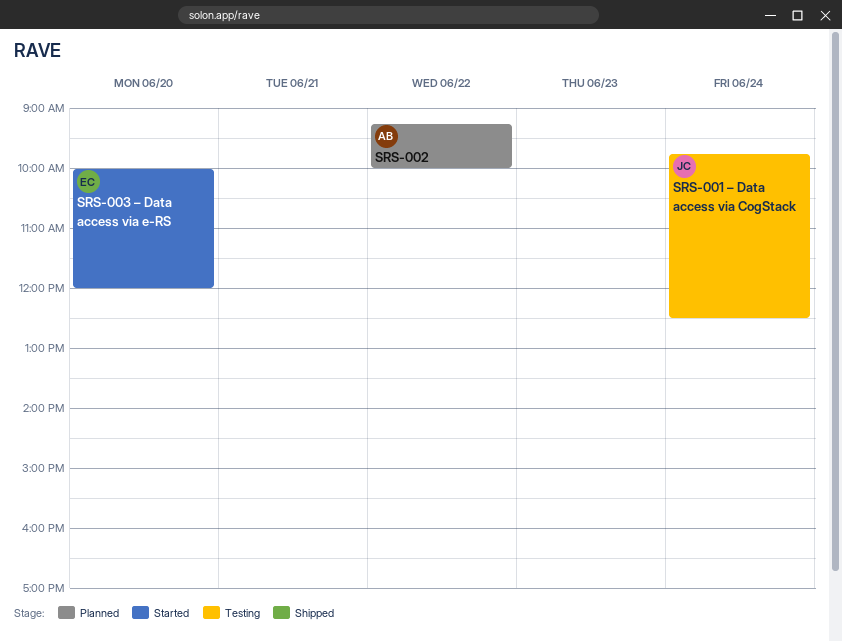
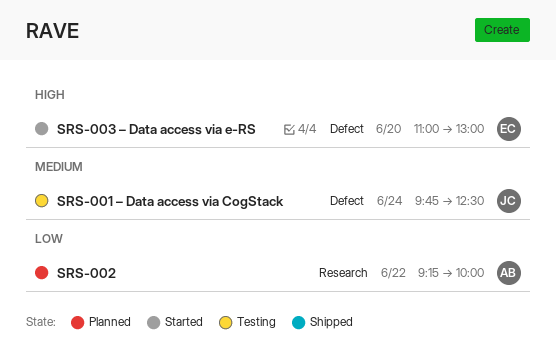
SRS-003 – Data access via e-RS, begins: 10:00 -> 11:00
SRS-003 – Data access via e-RS, ends: 12:00 -> 13:00

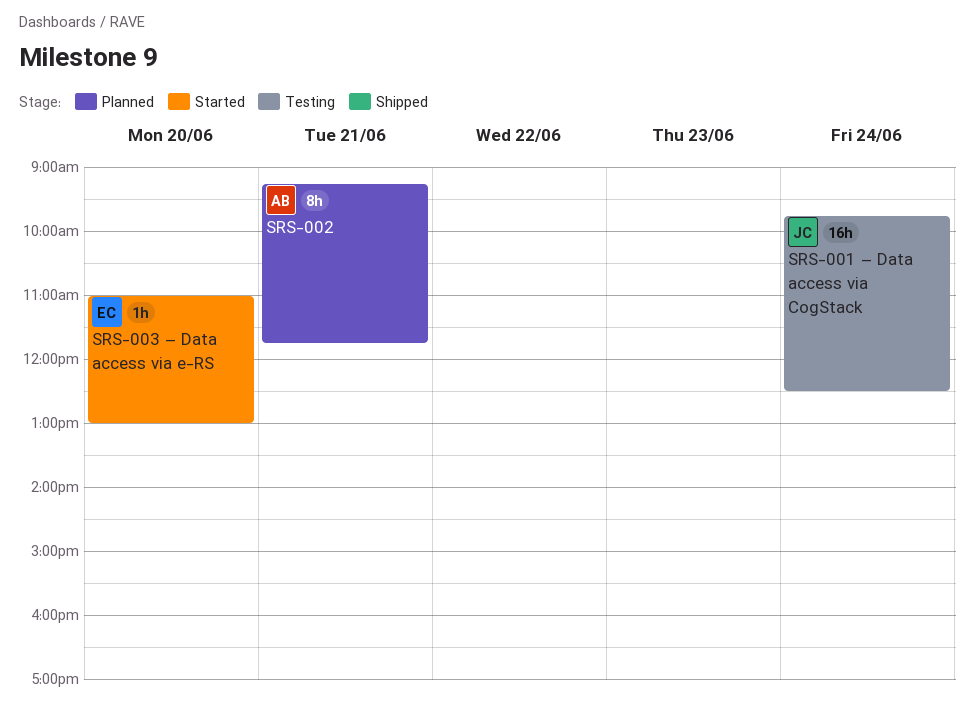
SRS-002, day: Jun 22 -> Jun 21
SRS-002, ends: 10:00 -> 11:45

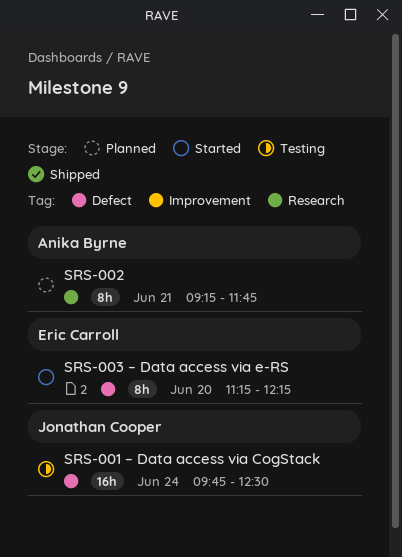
SRS-003 – Data access via e-RS, estimate: 1h -> 8h
SRS-003 – Data access via e-RS, begins: 11:00 -> 11:15
SRS-003 – Data access via e-RS, ends: 13:00 -> 12:15

